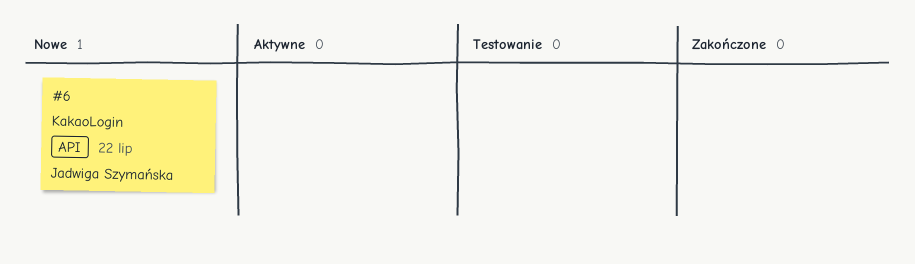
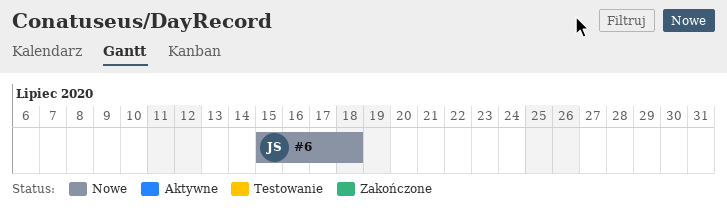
#6, due: Jul 22 -> Jul 18

